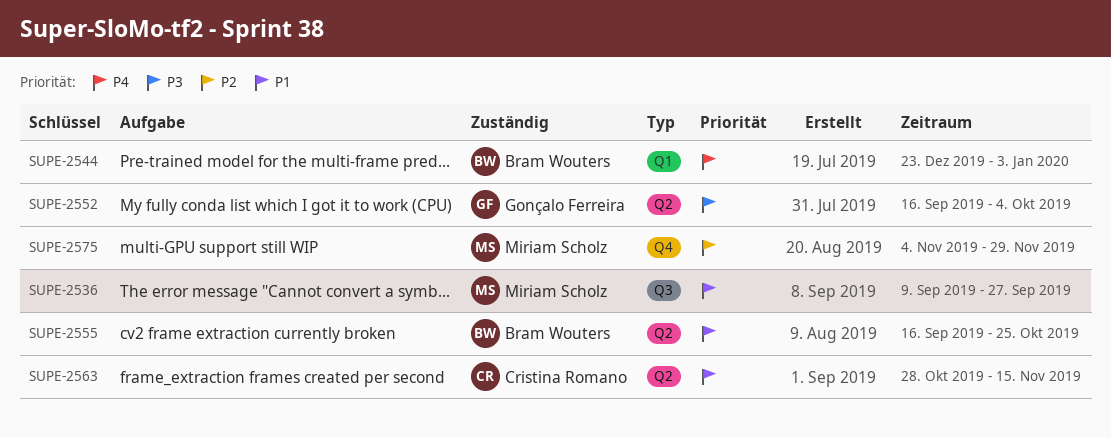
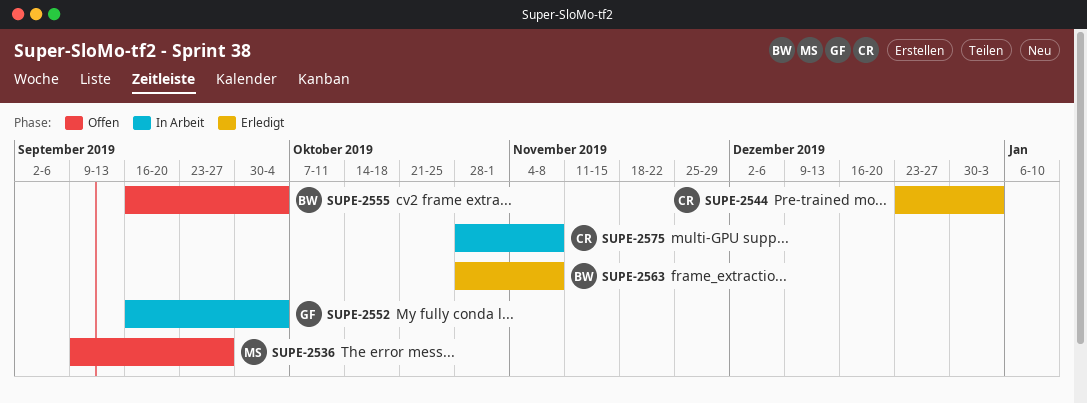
SUPE-2544, owner: Bram Wouters -> Cristina Romano
SUPE-2555, due: Oct 25 -> Oct 4
SUPE-2563, owner: Cristina Romano -> Bram Wouters
SUPE-2563, due: Nov 15 -> Nov 8
SUPE-2575, owner: Miriam Scholz -> Cristina Romano
SUPE-2575, start: Nov 4 -> Oct 28
SUPE-2575, due: Nov 29 -> Nov 8

